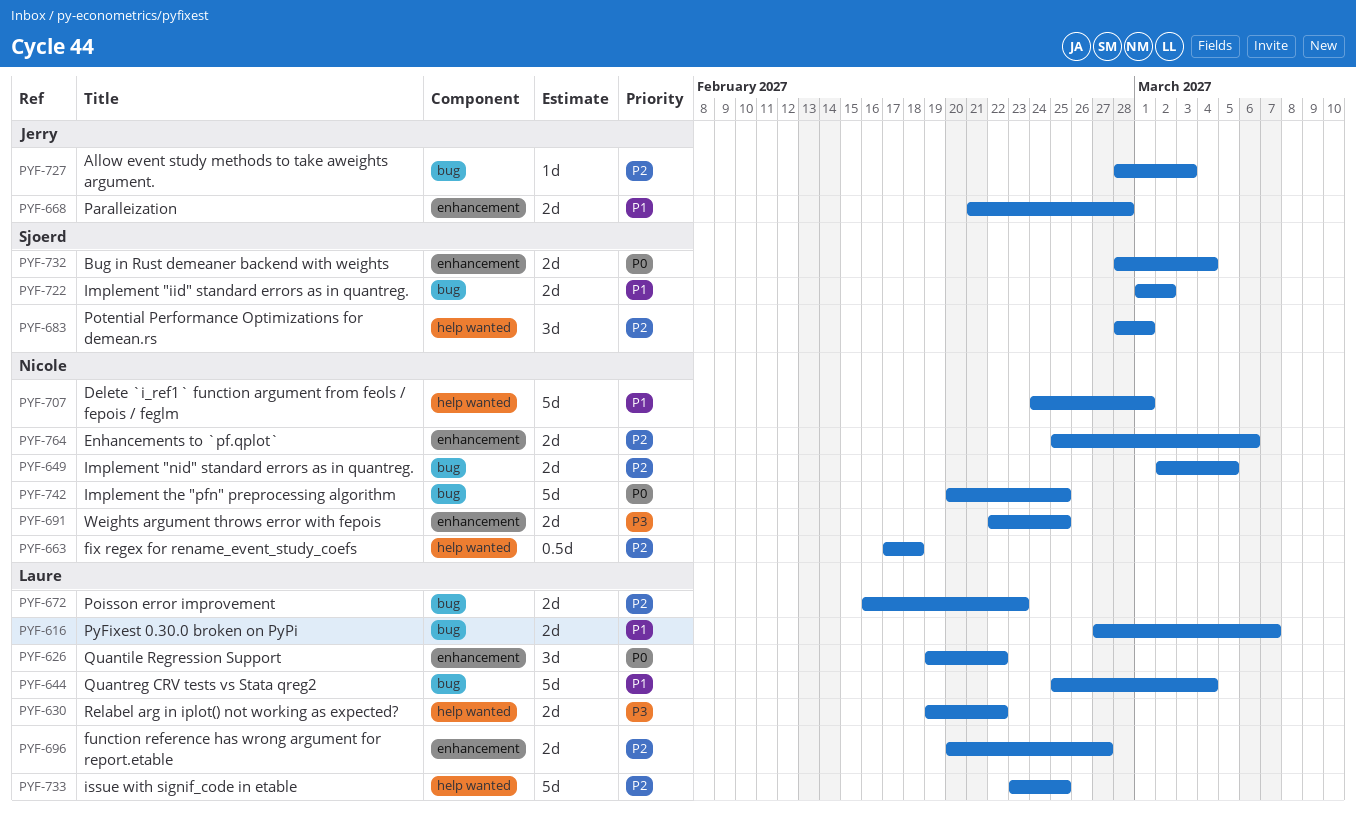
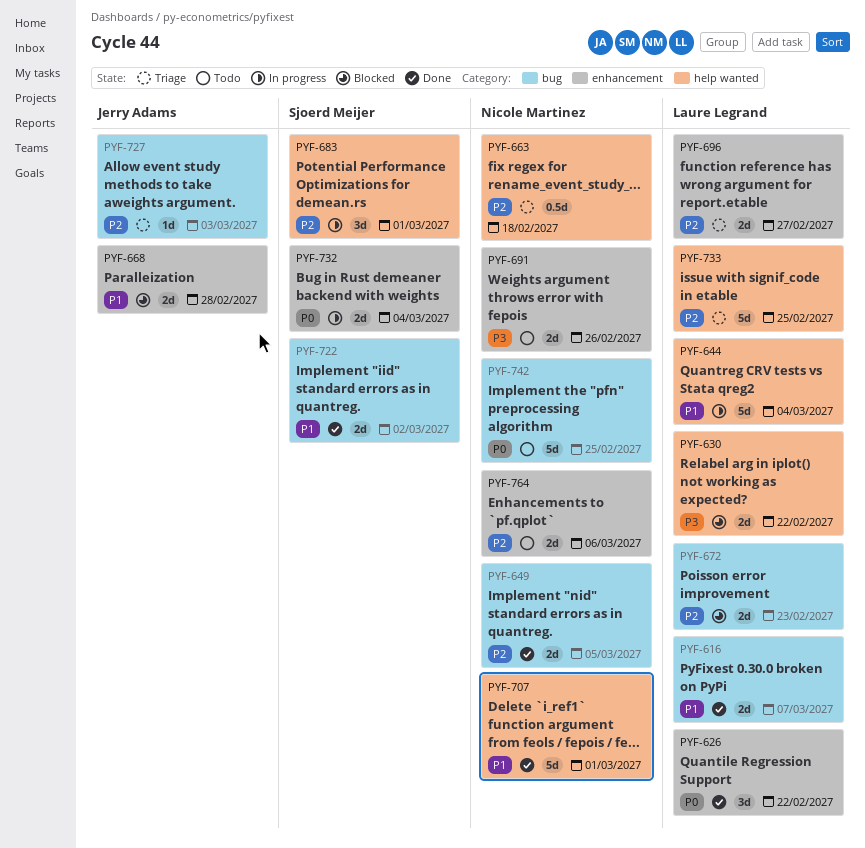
PYF-644, label: bug -> help wanted
PYF-691, due: Feb 25 -> Feb 26

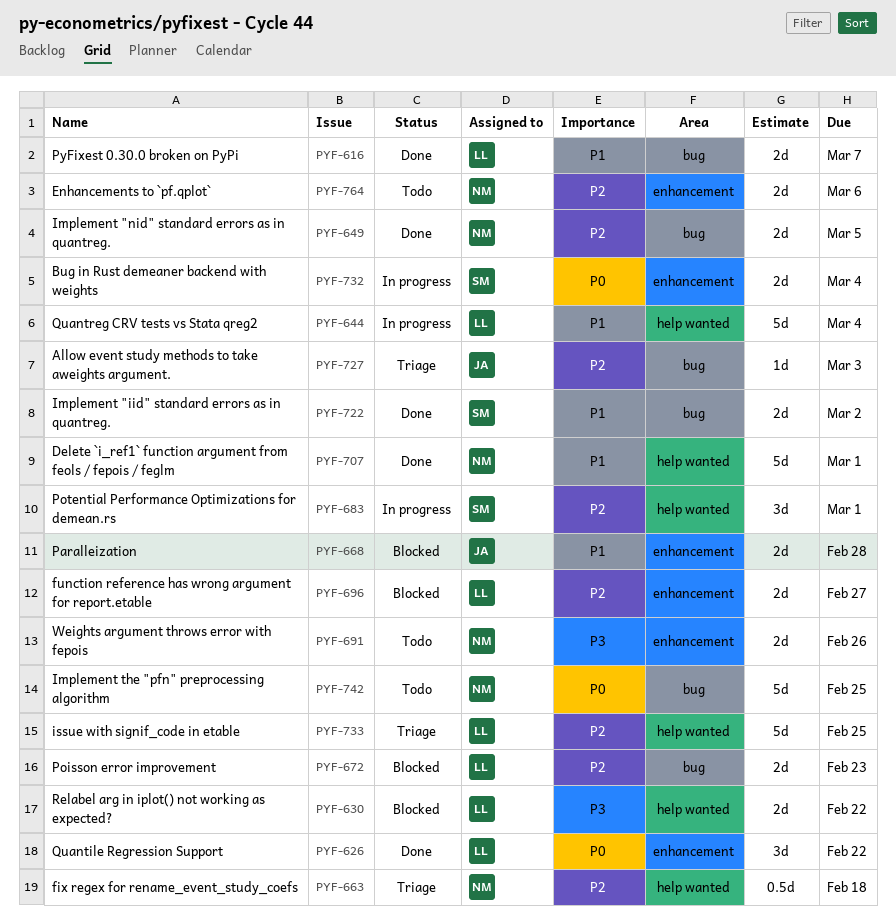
PYF-696, status: Triage -> Blocked

